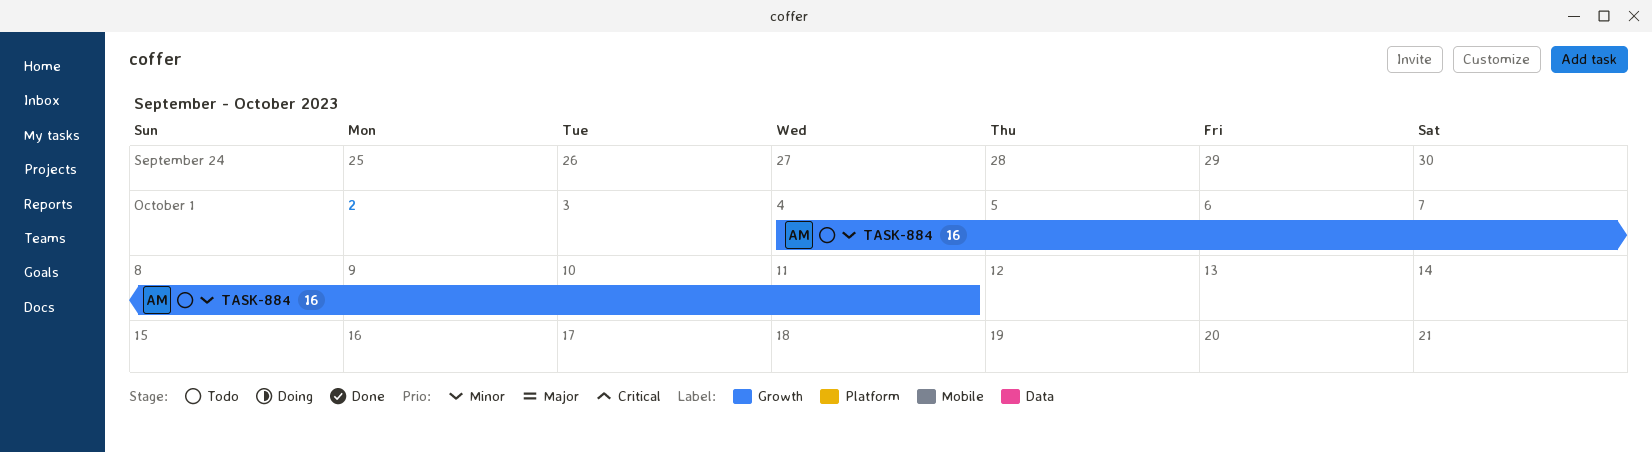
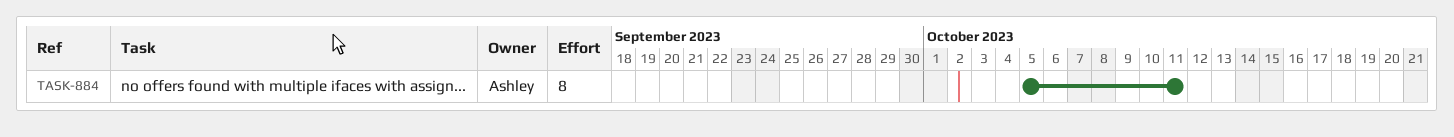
TASK-884, estimate: 16 -> 8
TASK-884, start: Oct 4 -> Oct 5

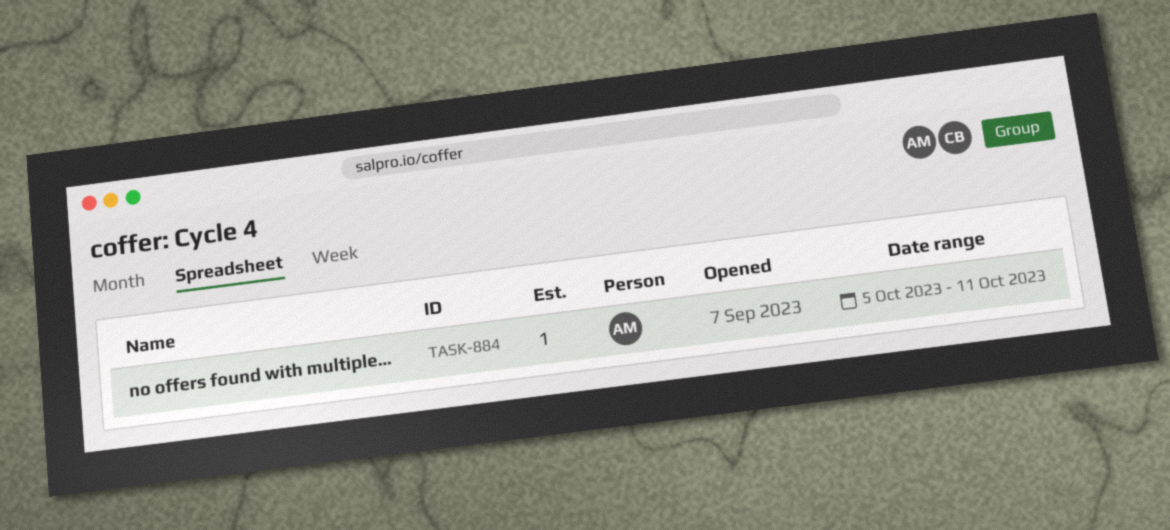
TASK-884, estimate: 8 -> 1

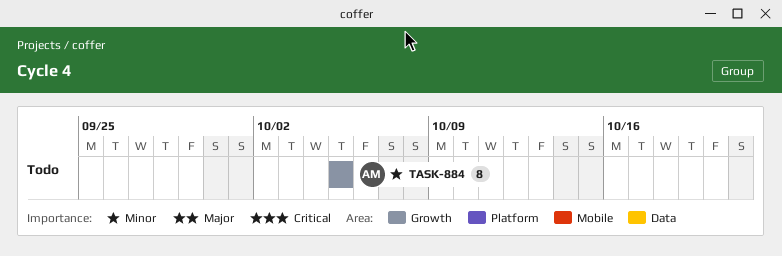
TASK-884, estimate: 1 -> 8
TASK-884, due: Oct 11 -> Oct 5

